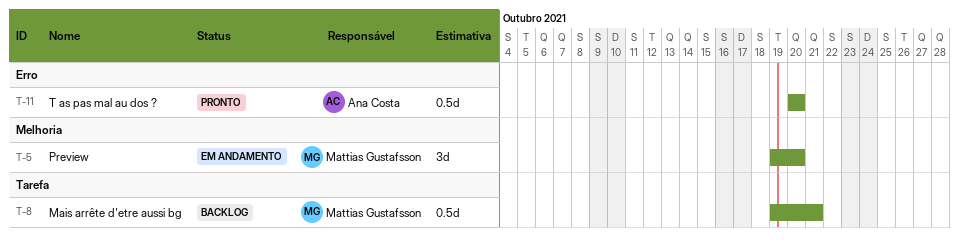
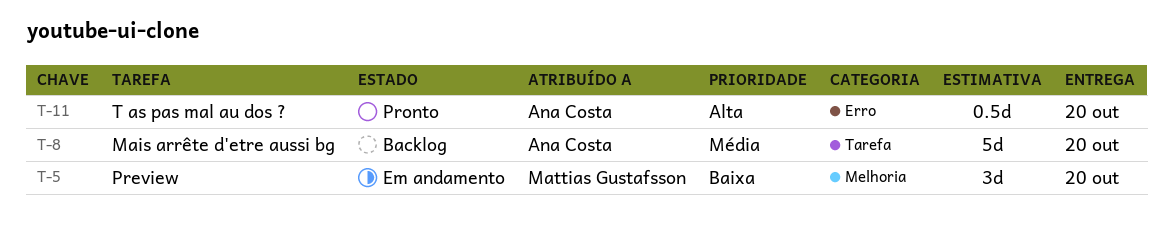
T-8, owner: Mattias Gustafsson -> Ana Costa
T-8, estimate: 0.5d -> 5d
T-8, due: Oct 21 -> Oct 20

